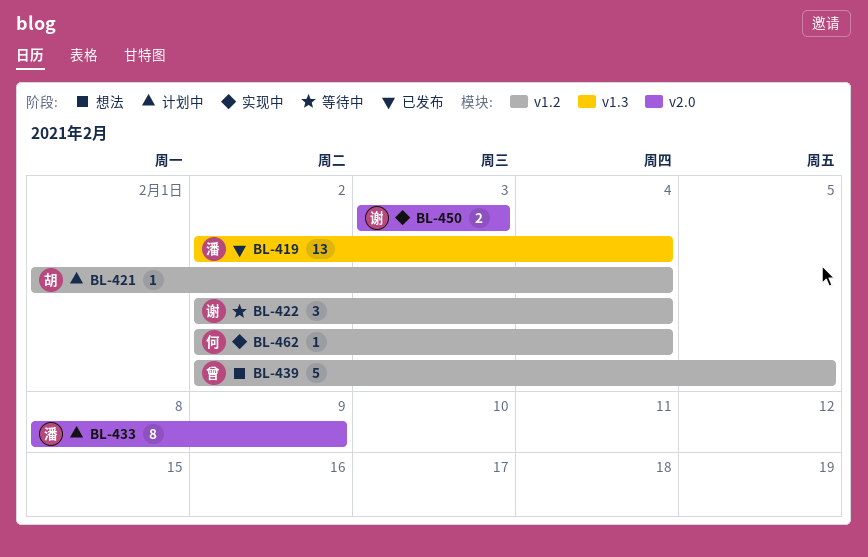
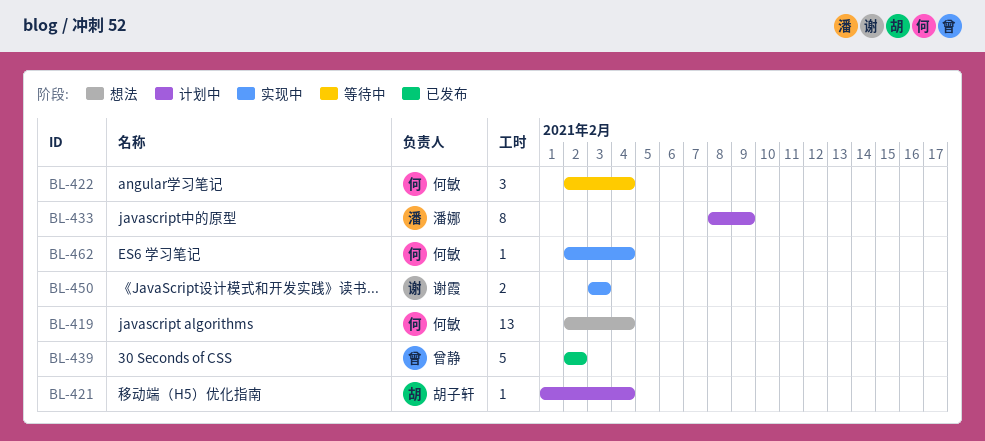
BL-419, status: 已发布 -> 想法
BL-419, owner: 潘娜 -> 何敏
BL-422, owner: 谢霞 -> 何敏
BL-439, status: 想法 -> 已发布
BL-439, due: Feb 5 -> Feb 2

